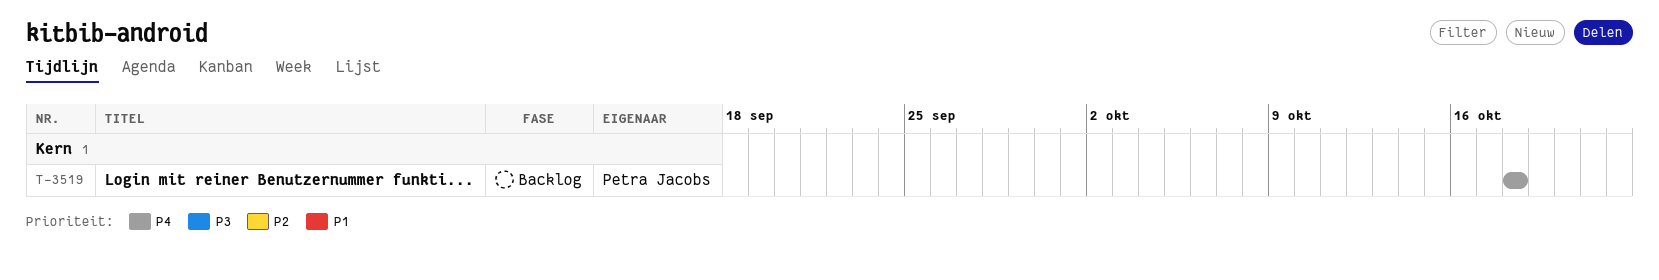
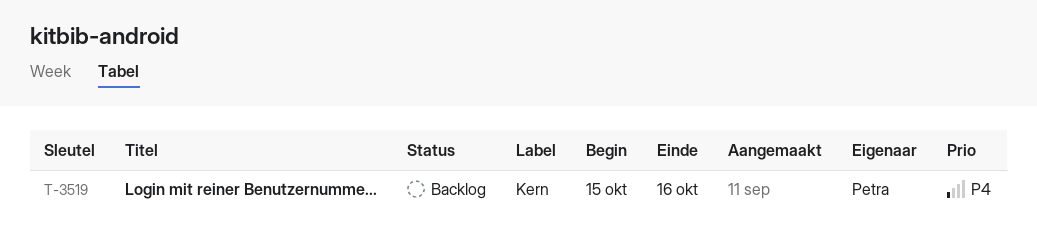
T-3519, start: Oct 18 -> Oct 15
T-3519, due: Oct 18 -> Oct 16

